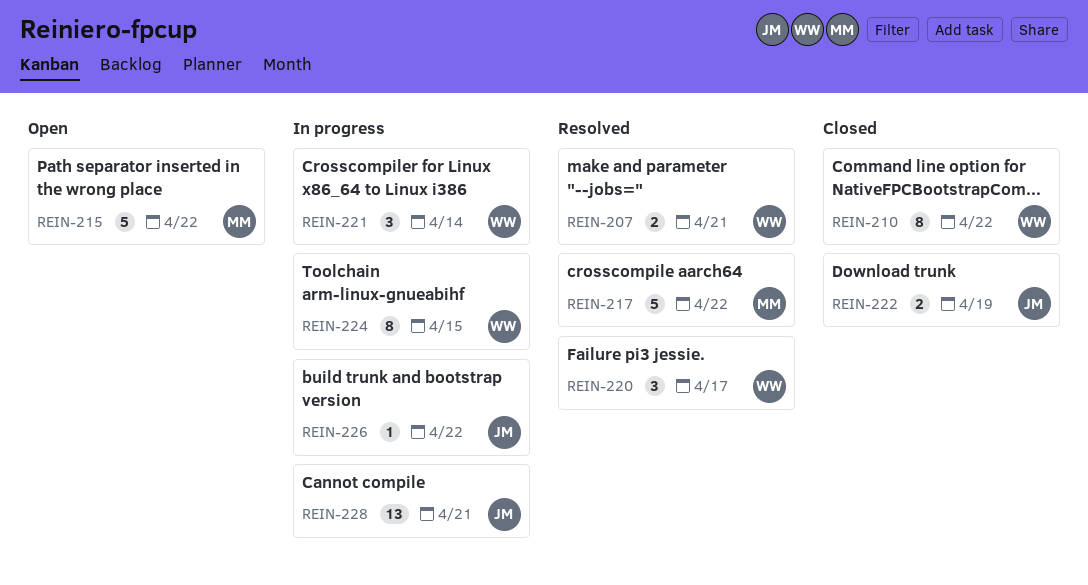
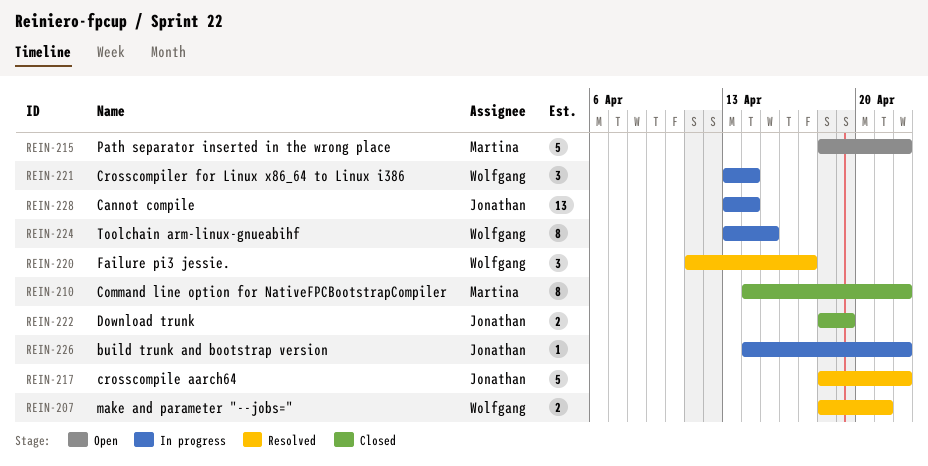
REIN-210, owner: Wolfgang -> Martina
REIN-217, owner: Martina -> Jonathan
REIN-228, due: Apr 21 -> Apr 14

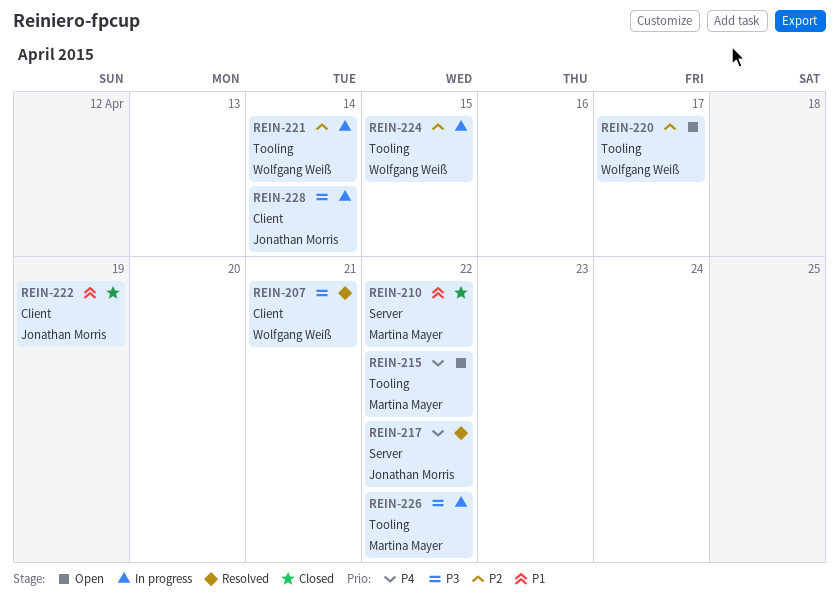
REIN-220, status: Resolved -> Open
REIN-226, owner: Jonathan Morris -> Martina Mayer

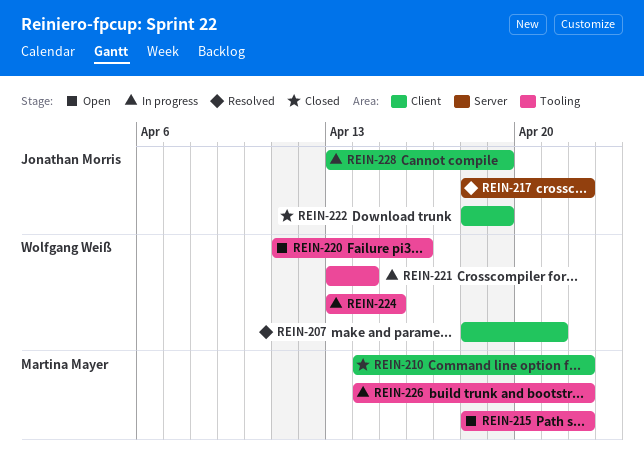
REIN-210, label: Server -> Client
REIN-220, due: Apr 17 -> Apr 16
REIN-228, due: Apr 14 -> Apr 19

